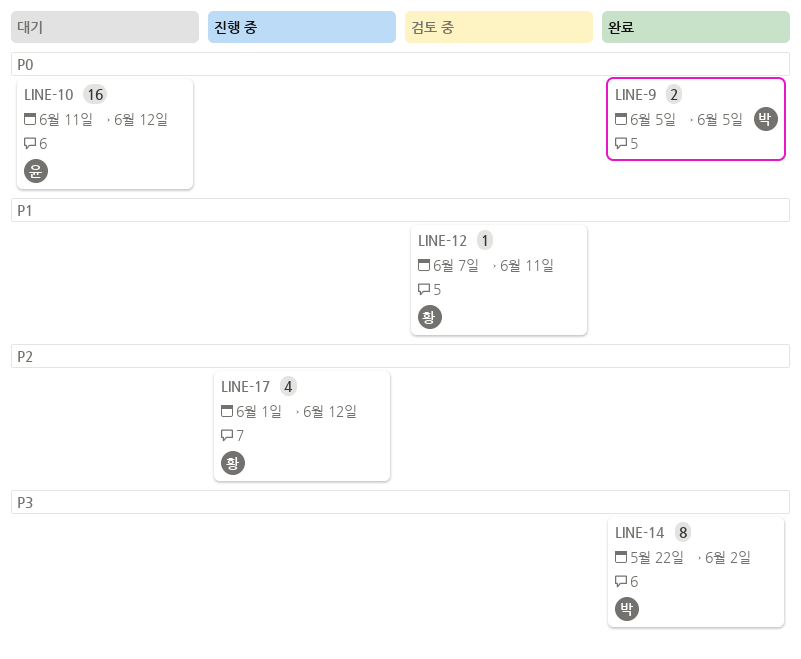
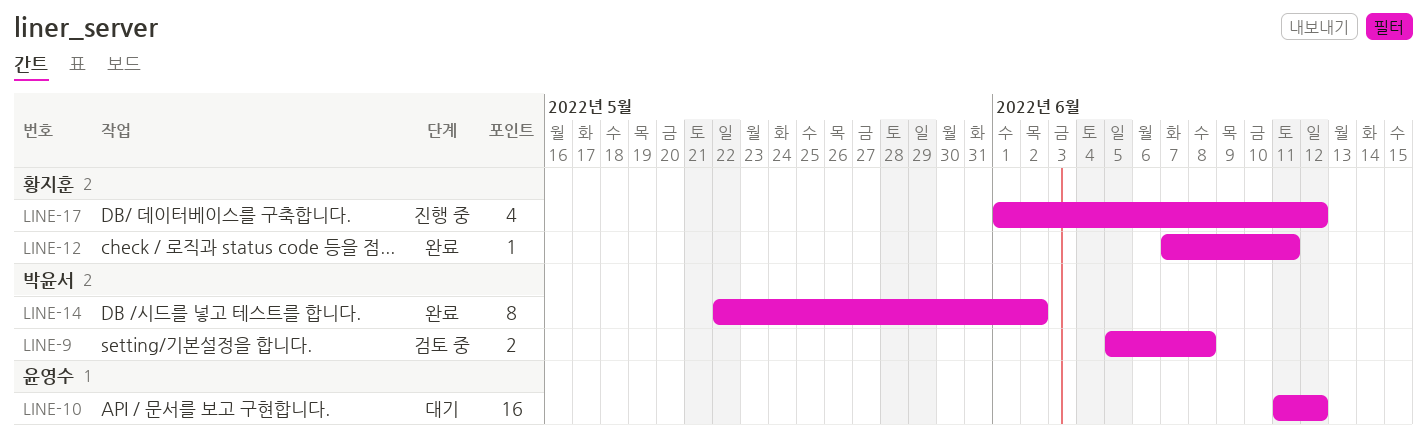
LINE-9, status: 완료 -> 검토 중
LINE-9, due: Jun 5 -> Jun 8
LINE-12, status: 검토 중 -> 완료

